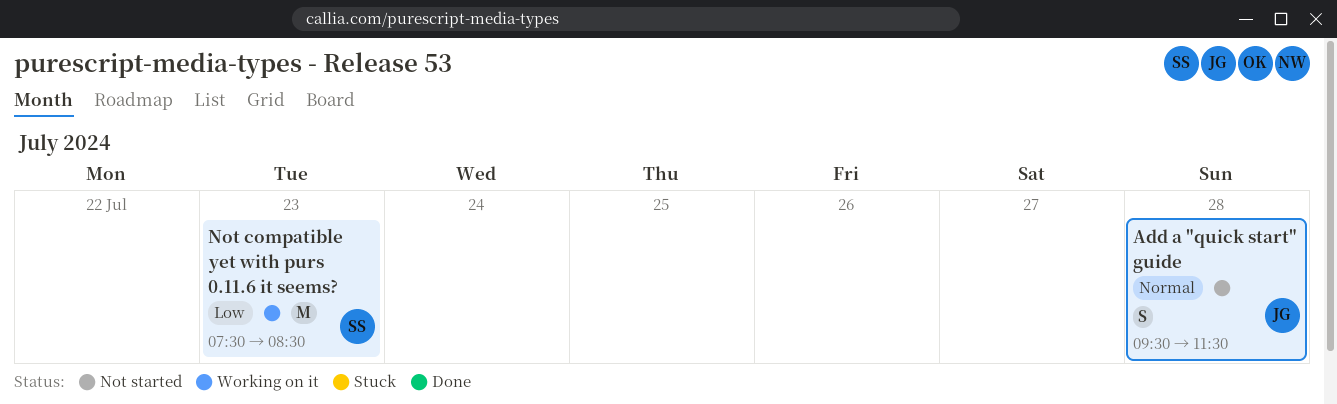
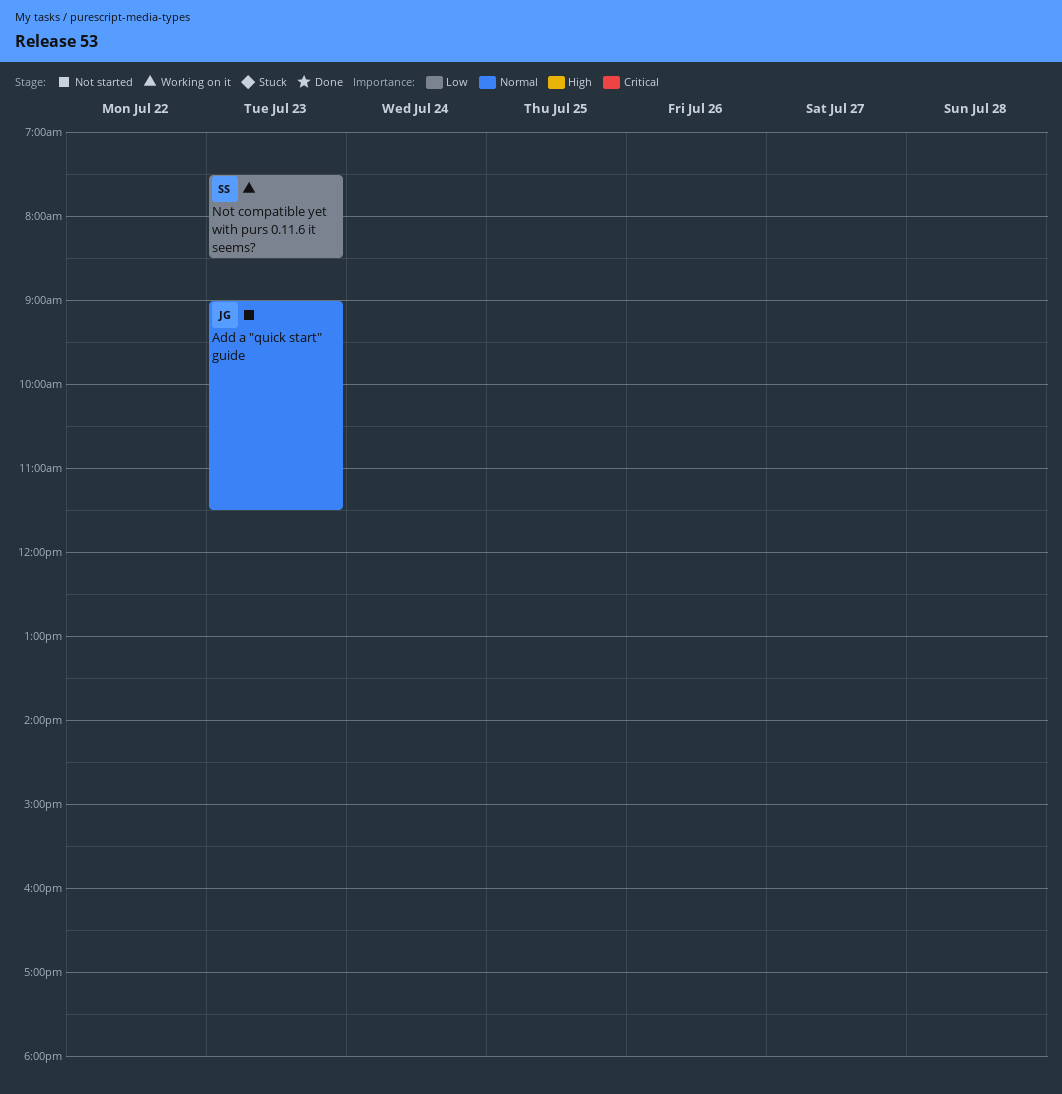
Add a "quick start" guide, day: Jul 28 -> Jul 23
Add a "quick start" guide, begins: 09:30 -> 09:00

